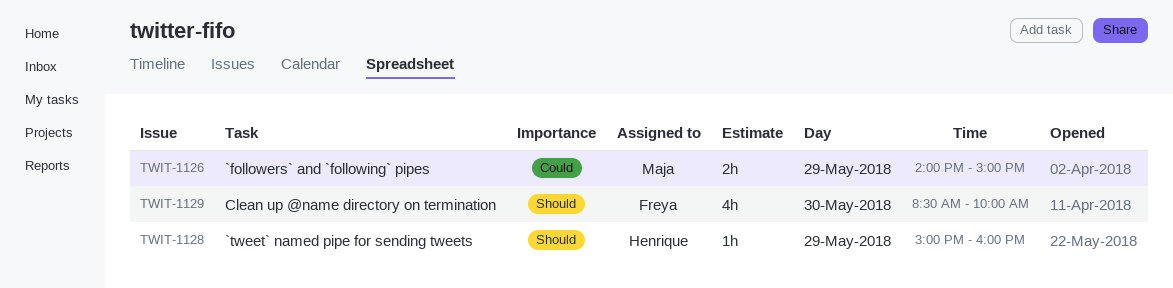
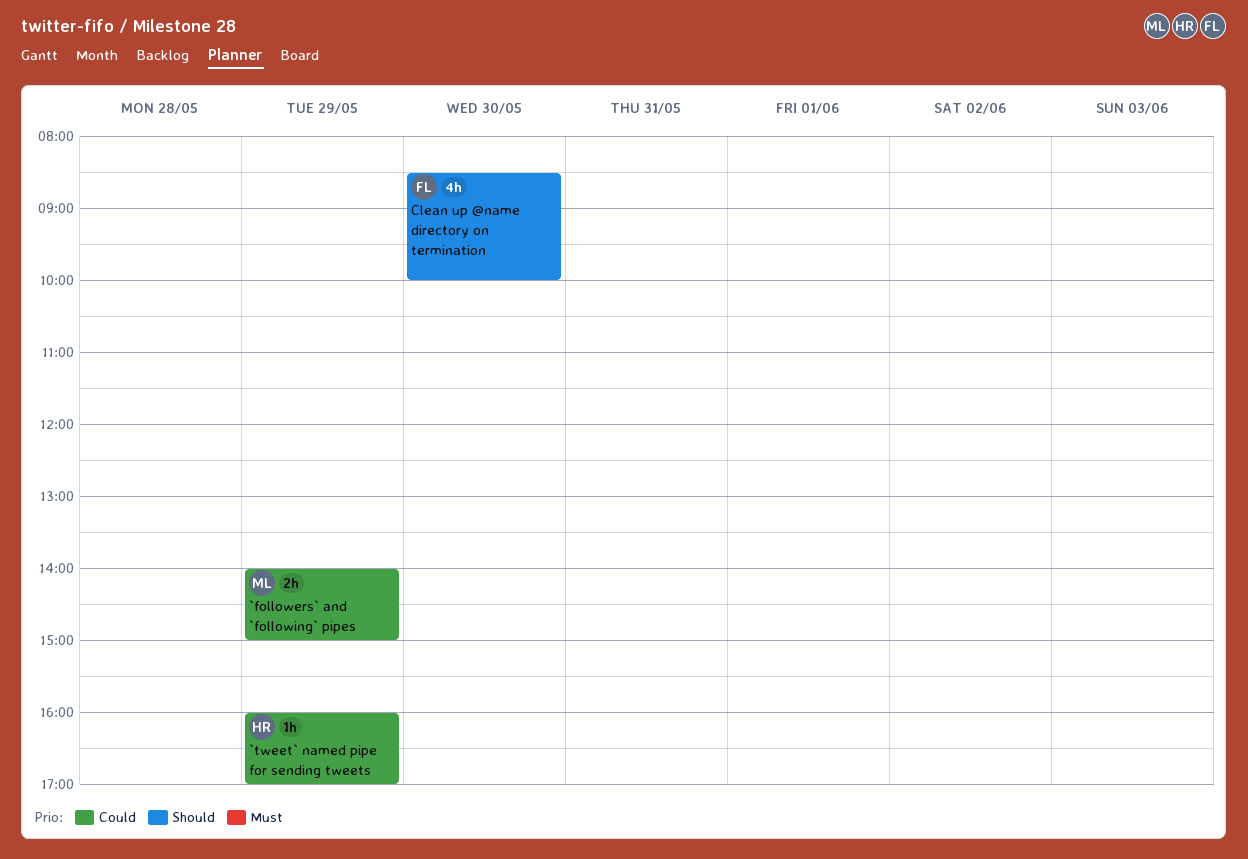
`tweet` named pipe for sending tweets, priority: Should -> Could
`tweet` named pipe for sending tweets, begins: 15:00 -> 16:00
`tweet` named pipe for sending tweets, ends: 16:00 -> 17:00

